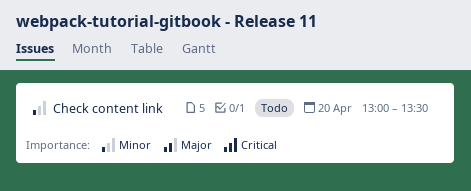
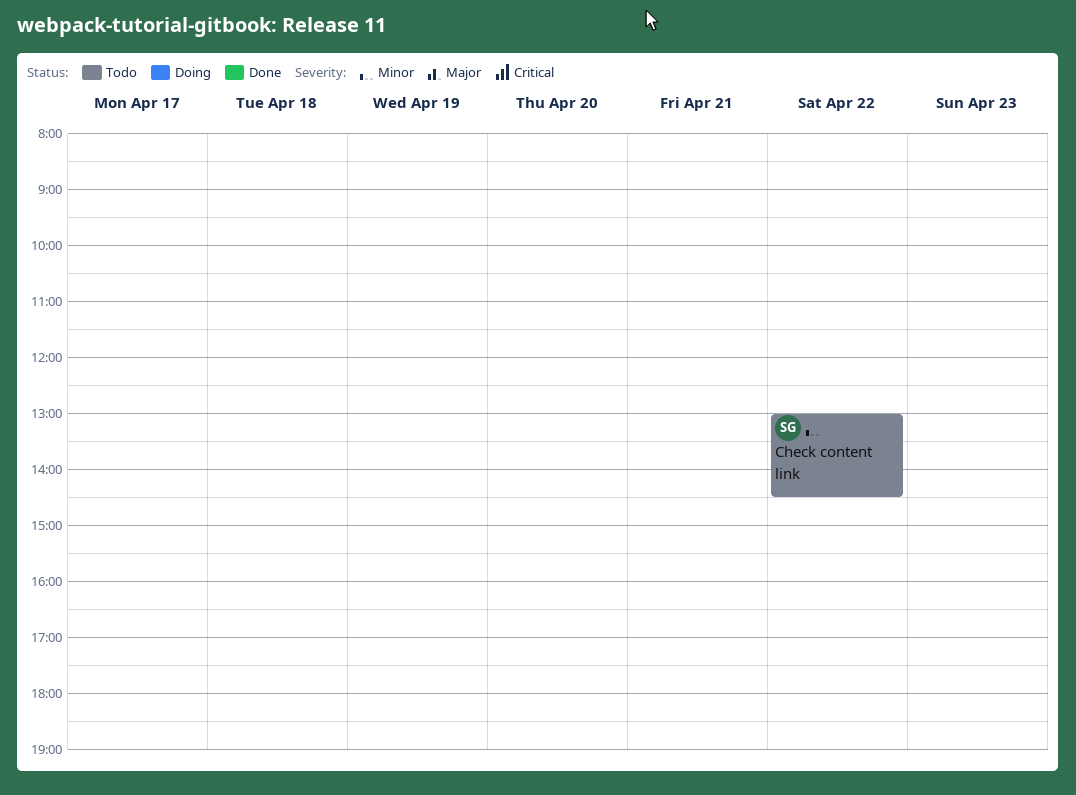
Check content link, day: Apr 20 -> Apr 22
Check content link, ends: 13:30 -> 14:30

